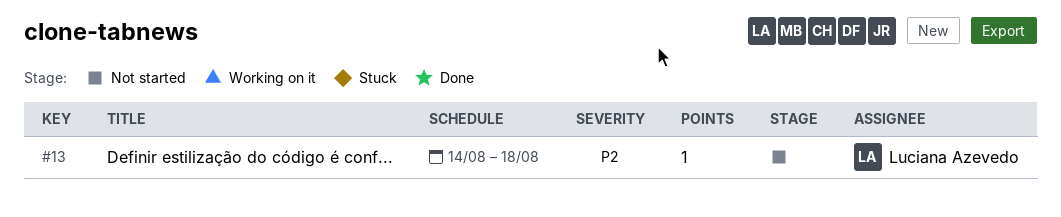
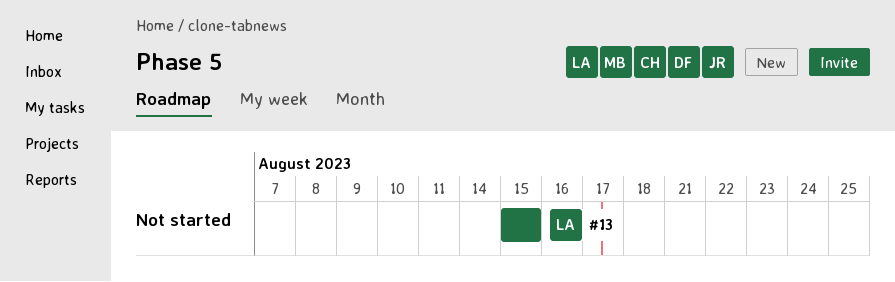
#13, start: Aug 14 -> Aug 15
#13, due: Aug 18 -> Aug 15

